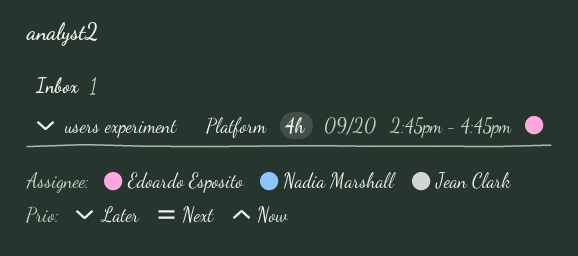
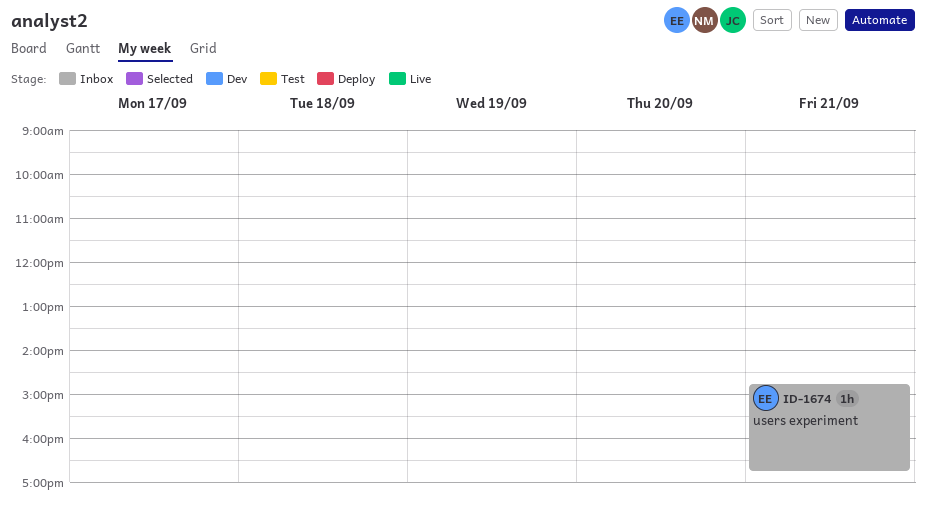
users experiment, estimate: 4h -> 1h
users experiment, day: Sep 20 -> Sep 21

